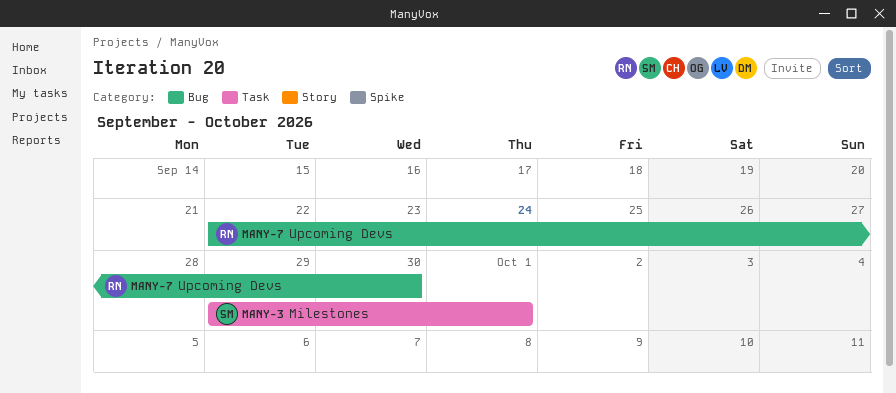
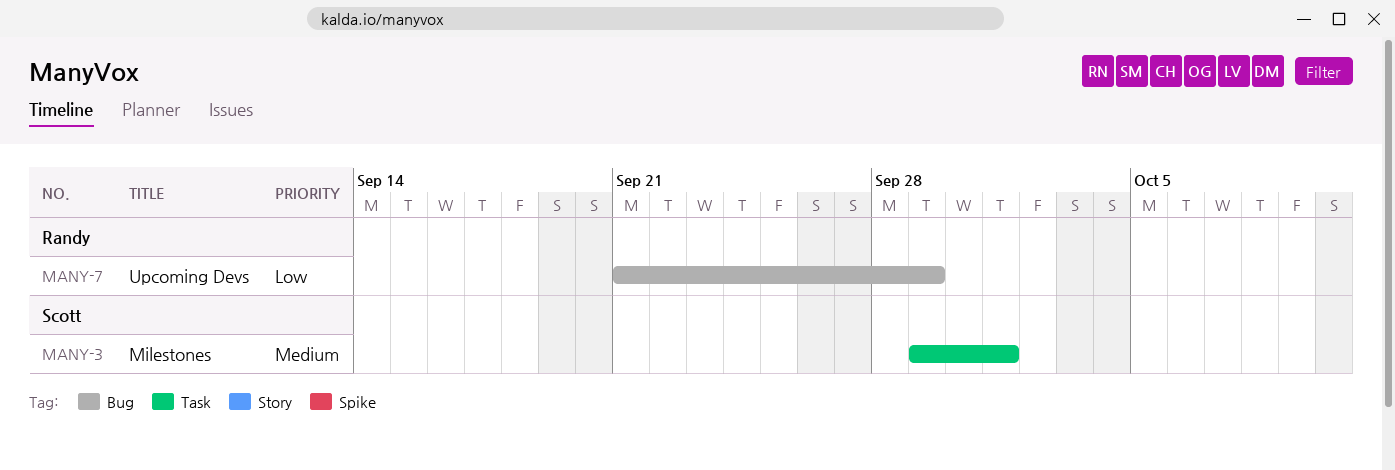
MANY-7, start: Sep 22 -> Sep 21
MANY-7, due: Sep 30 -> Sep 29

